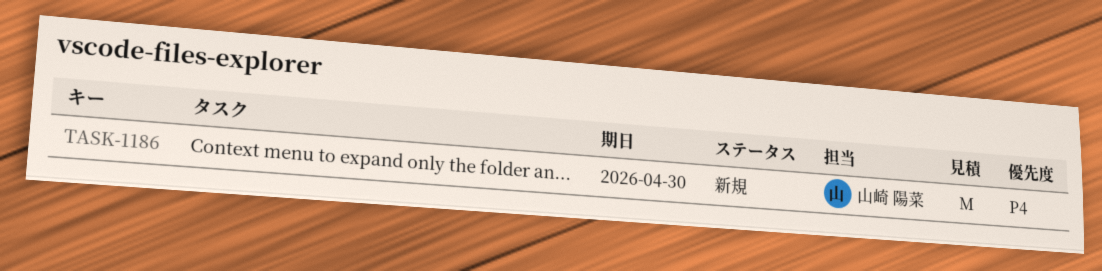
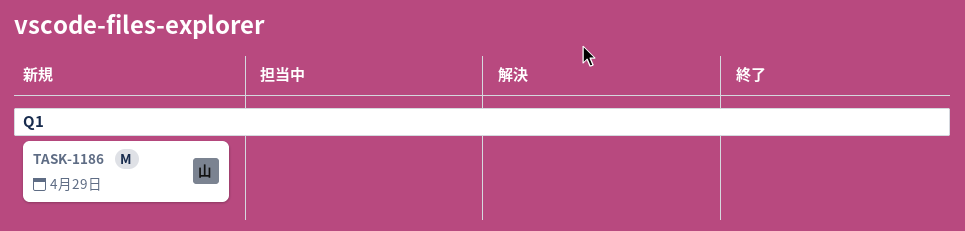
TASK-1186, due: Apr 30 -> Apr 29

